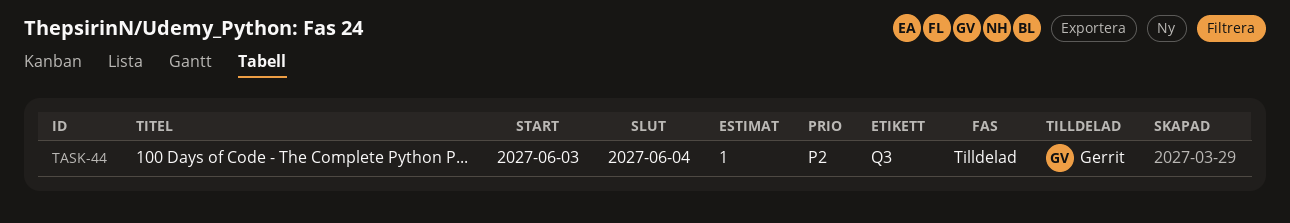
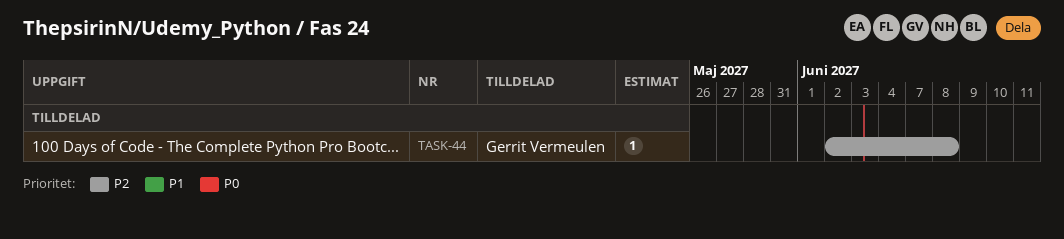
TASK-44, start: Jun 3 -> Jun 2
TASK-44, due: Jun 4 -> Jun 8

